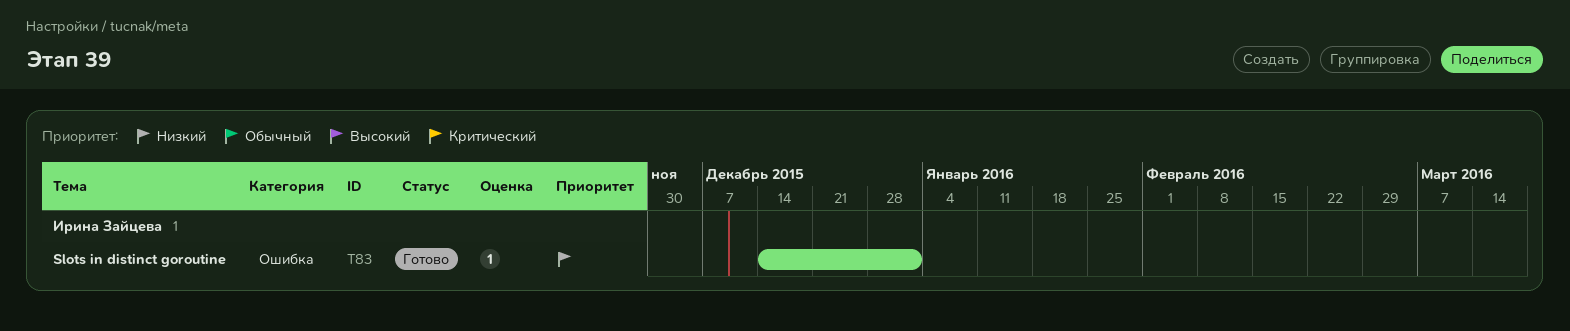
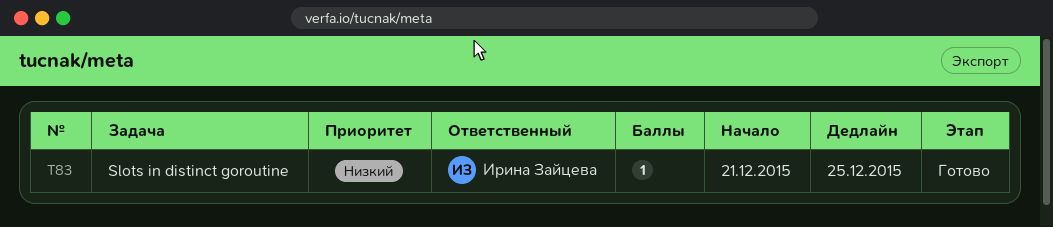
T83, start: Dec 14 -> Dec 21
T83, due: Jan 1 -> Dec 25

